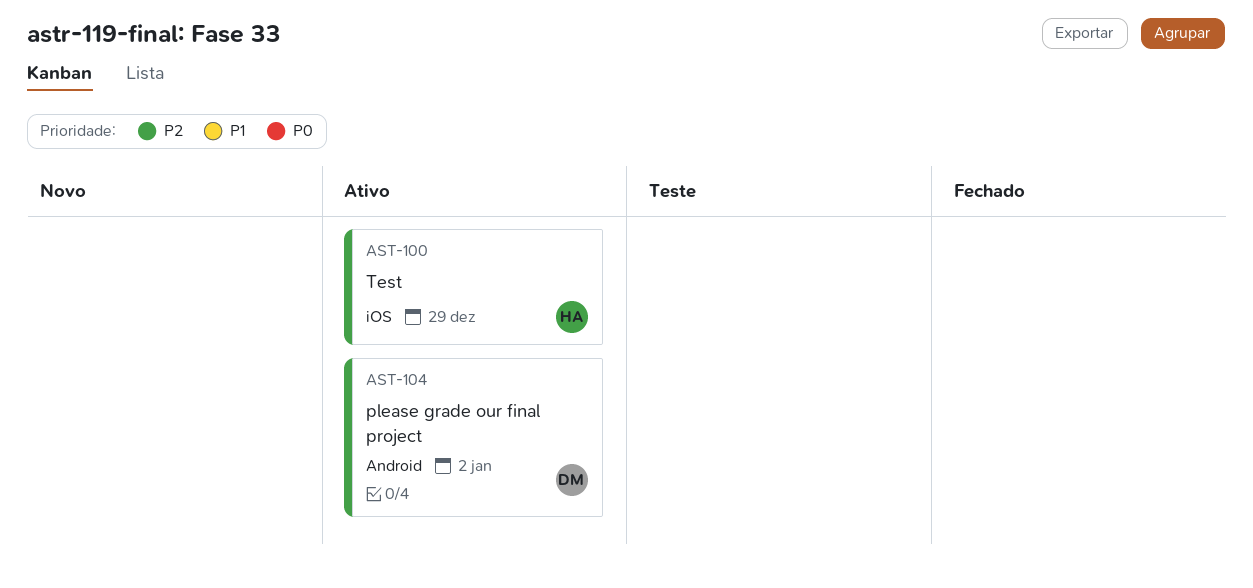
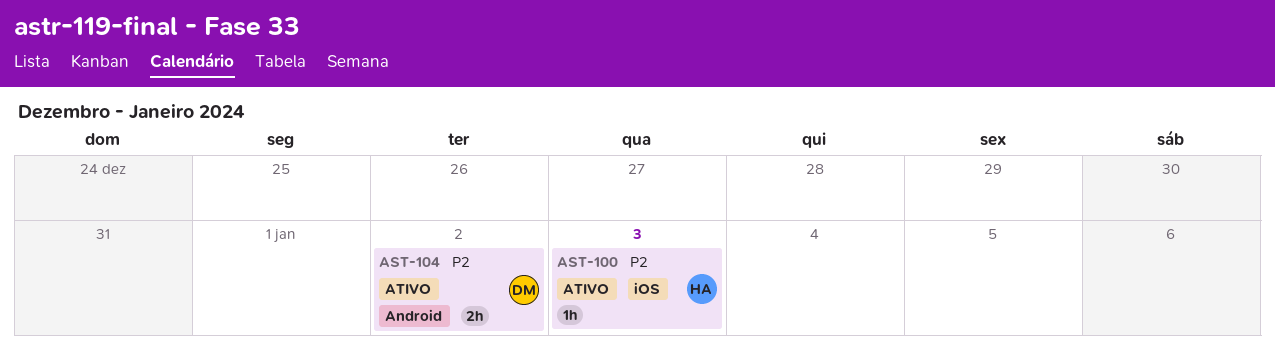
AST-100, due: Dec 29 -> Jan 3

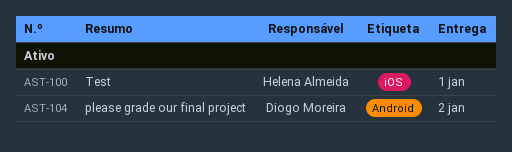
AST-100, due: Jan 3 -> Jan 1

